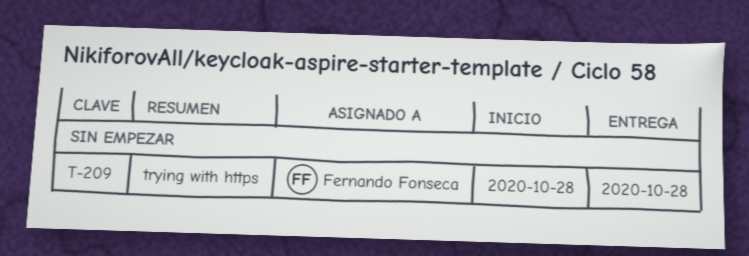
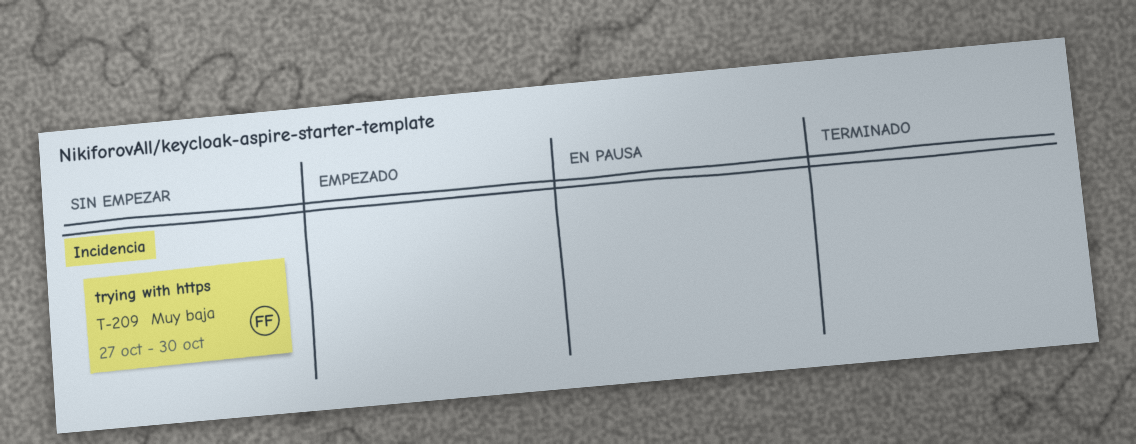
T-209, start: Oct 28 -> Oct 27
T-209, due: Oct 28 -> Oct 30

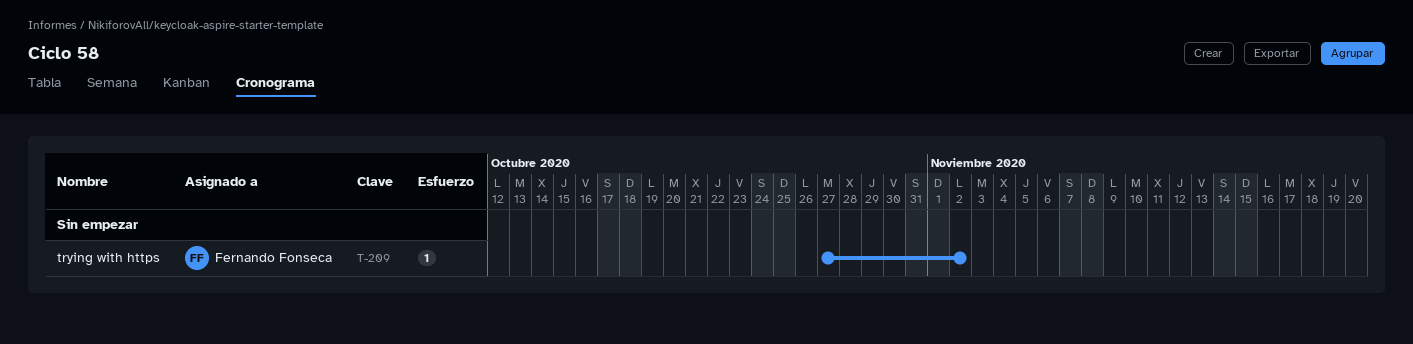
T-209, due: Oct 30 -> Nov 2

